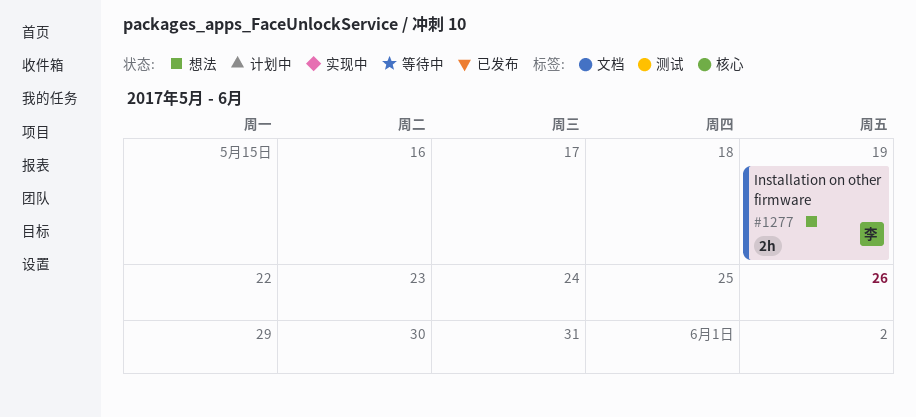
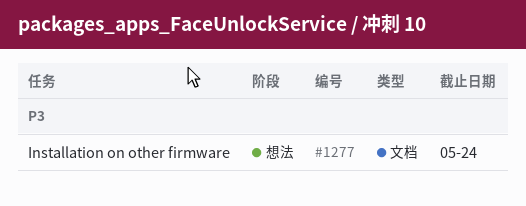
#1277, due: May 19 -> May 24

